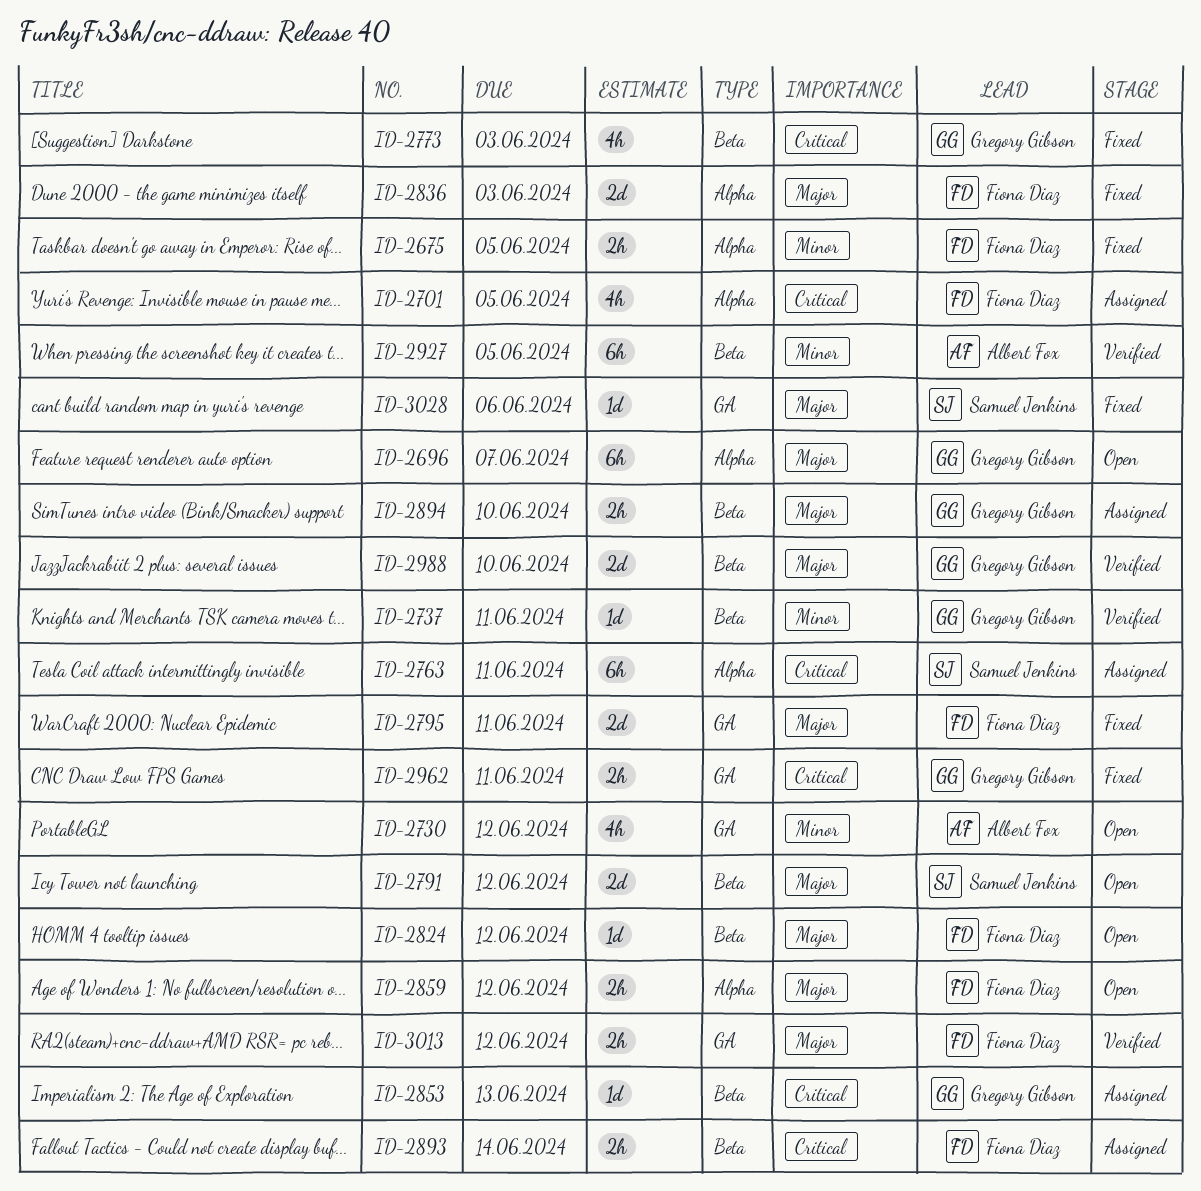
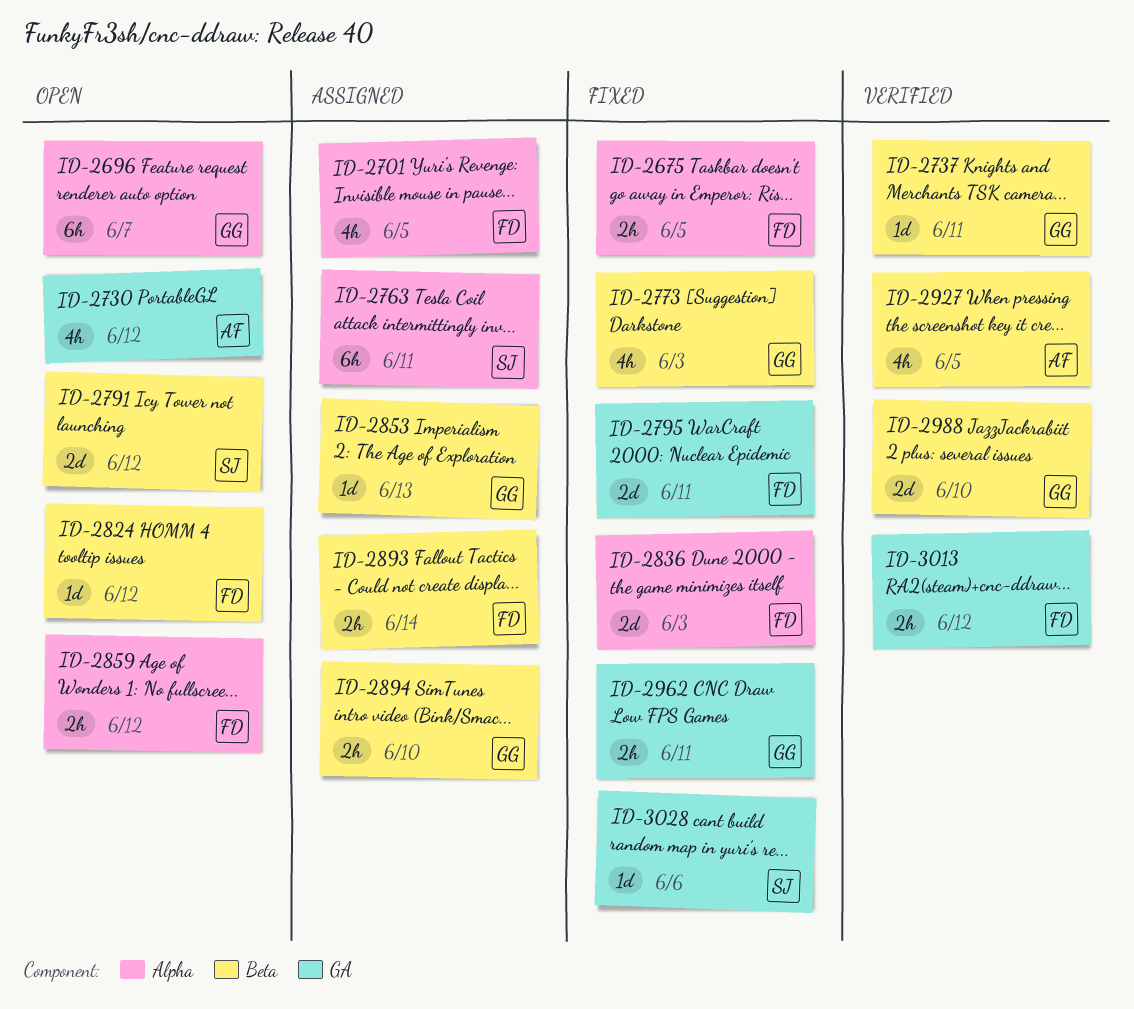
ID-2927, estimate: 6h -> 4h

